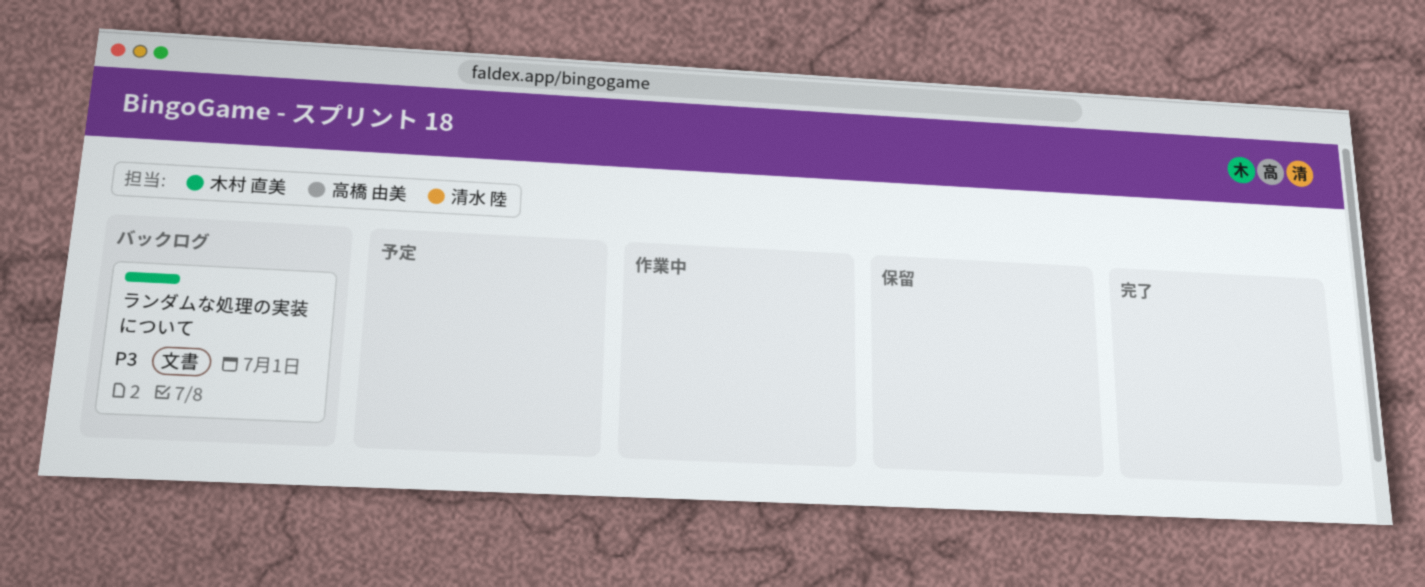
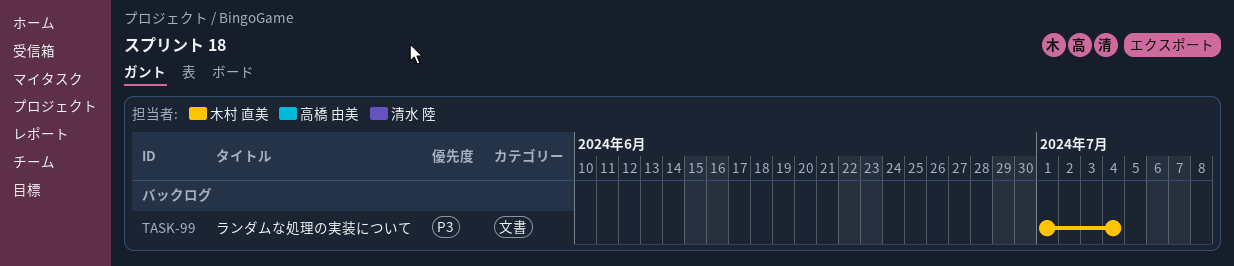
ランダムな処理の実装について, due: Jul 1 -> Jul 4

